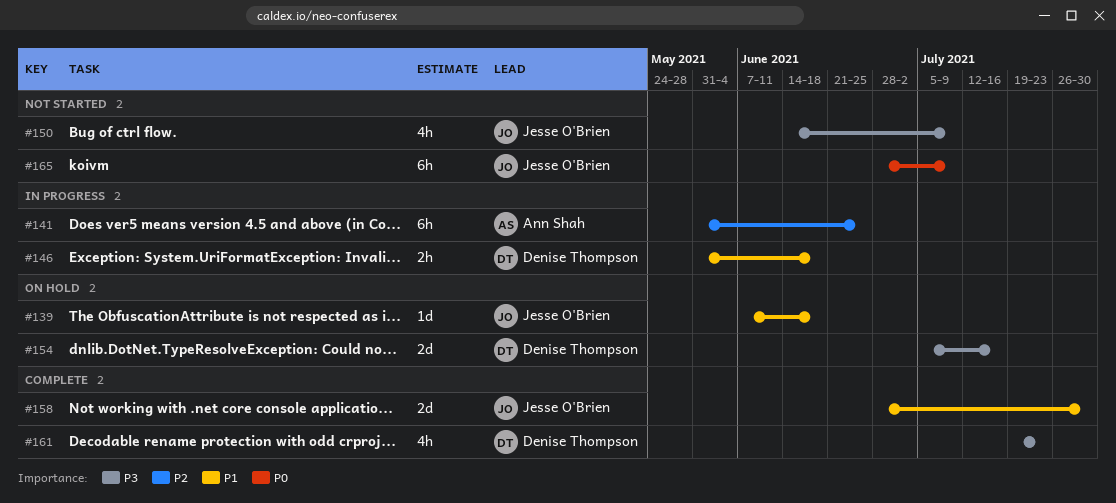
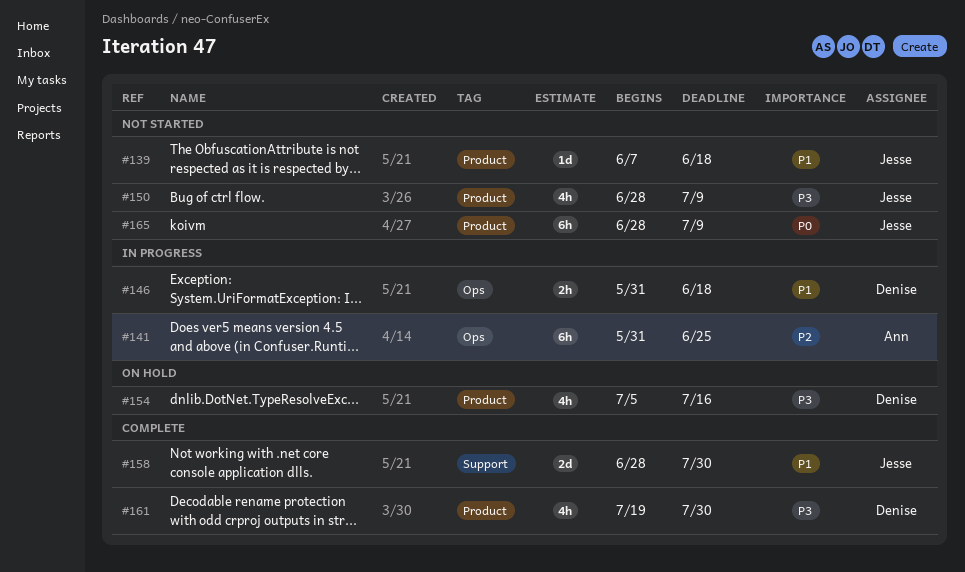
#139, status: On hold -> Not started
#150, start: Jun 14 -> Jun 28
#154, estimate: 2d -> 4h
#161, due: Jul 23 -> Jul 30

